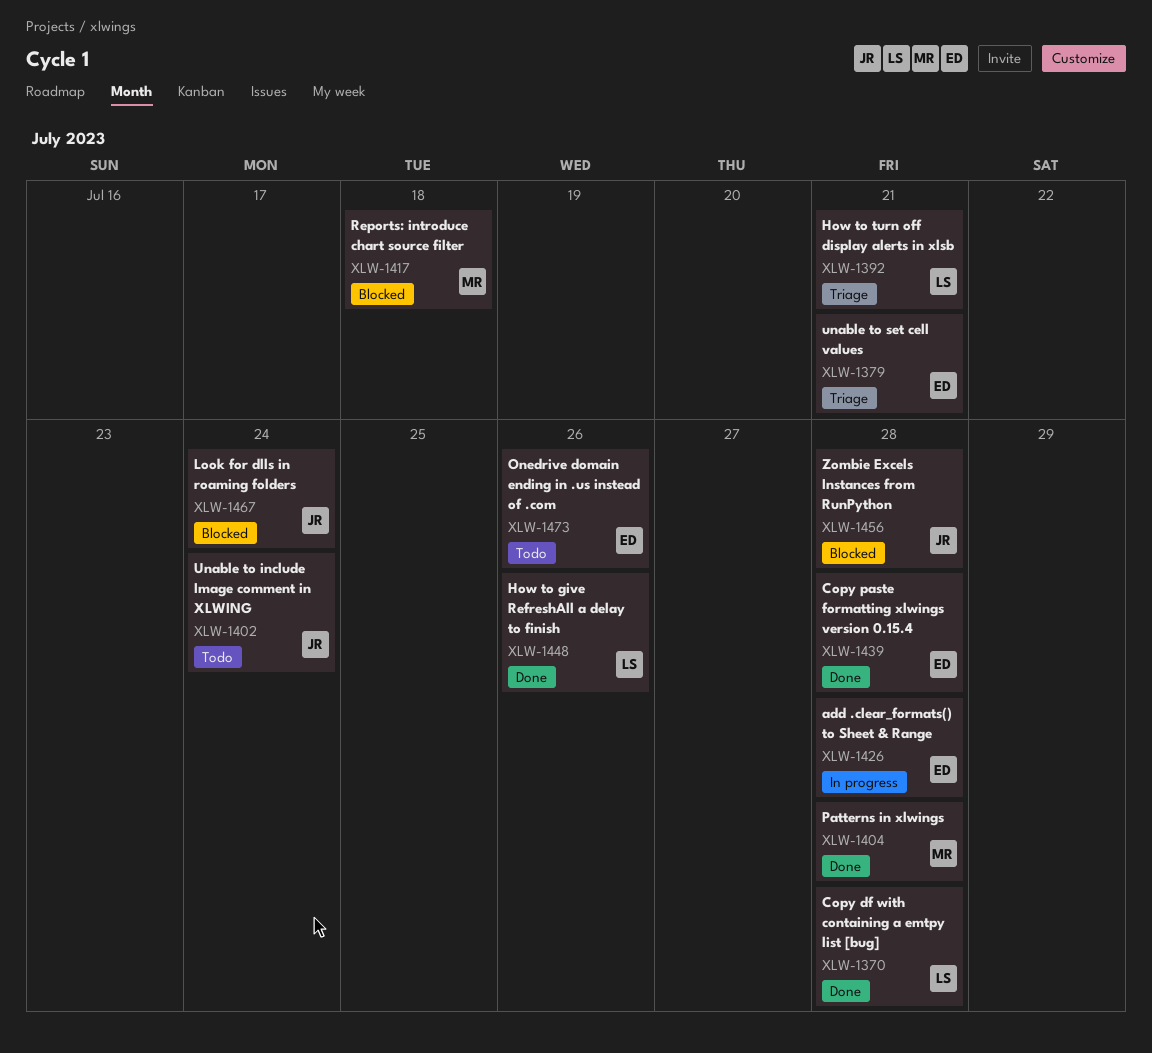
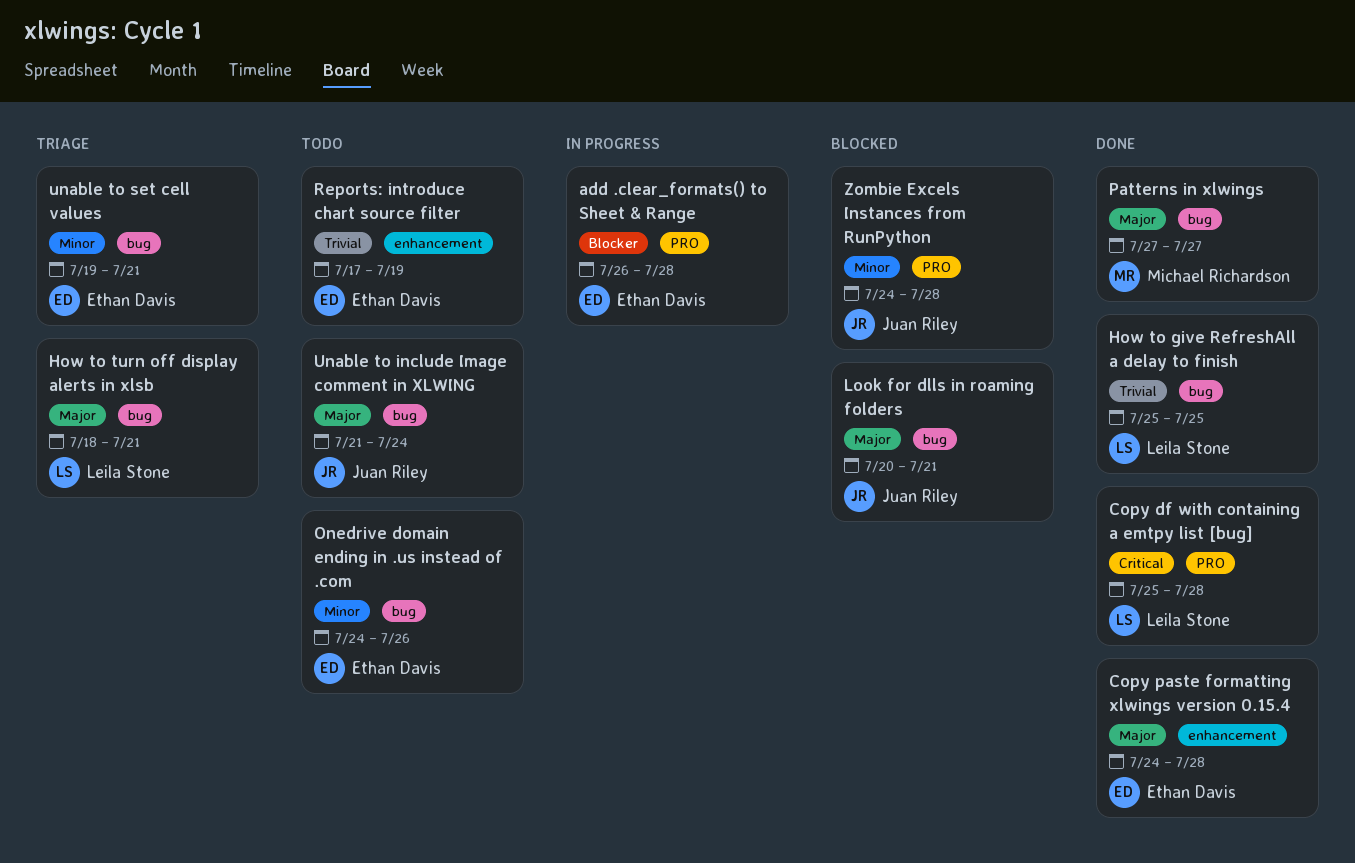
How to give RefreshAll a delay to finish, due: Jul 26 -> Jul 25
Look for dlls in roaming folders, due: Jul 24 -> Jul 21
Patterns in xlwings, due: Jul 28 -> Jul 27
Reports: introduce chart source filter, status: Blocked -> Todo
Reports: introduce chart source filter, owner: Michael Richardson -> Ethan Davis
Reports: introduce chart source filter, due: Jul 18 -> Jul 19

